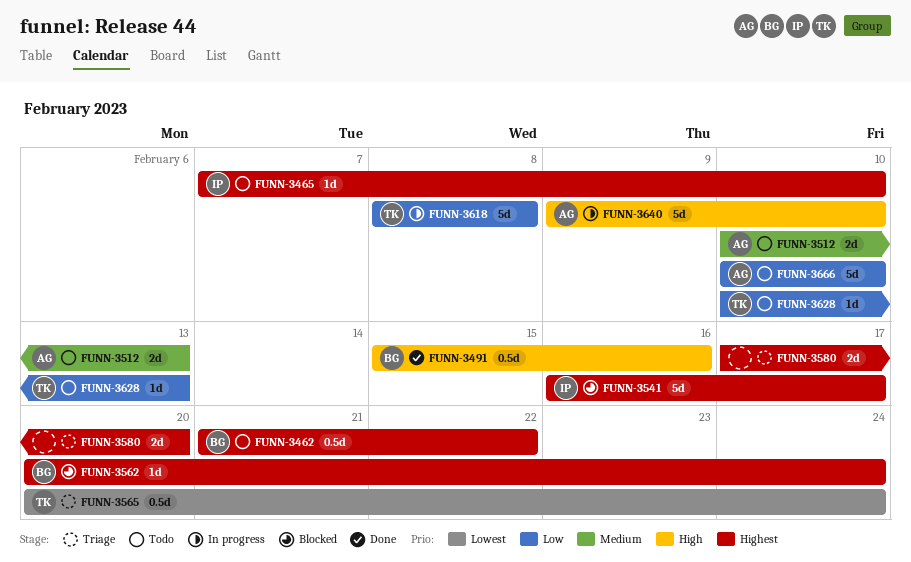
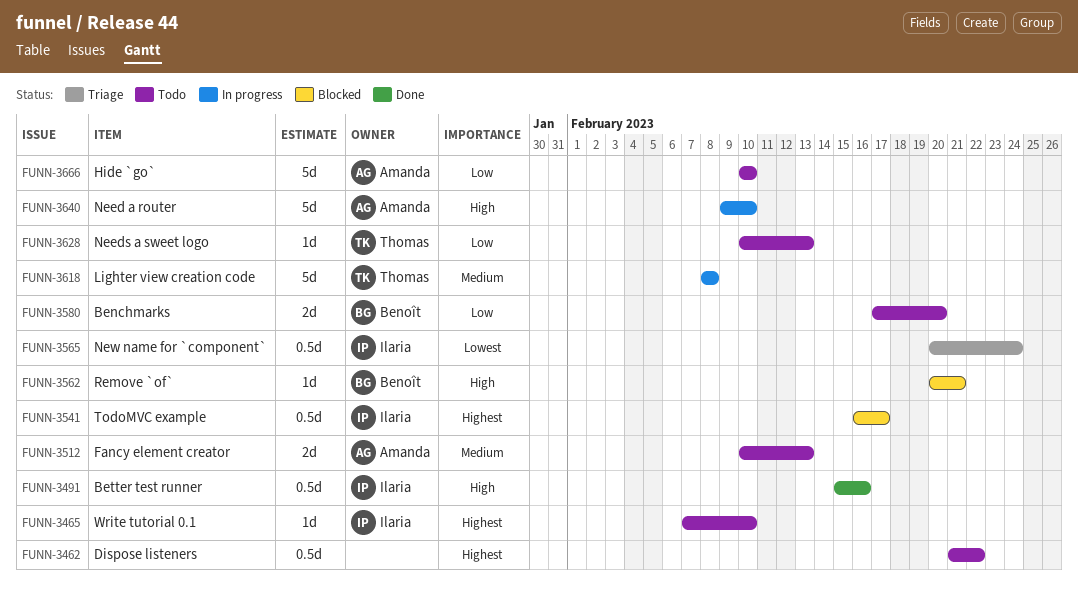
FUNN-3462, owner: Benoît -> none
FUNN-3491, owner: Benoît -> Ilaria
FUNN-3541, estimate: 5d -> 0.5d
FUNN-3562, priority: Highest -> High
FUNN-3562, due: Feb 24 -> Feb 21
FUNN-3565, owner: Thomas -> Ilaria
FUNN-3580, status: Triage -> Todo
FUNN-3580, owner: none -> Benoît
FUNN-3580, priority: Highest -> Low
FUNN-3618, priority: Low -> Medium

